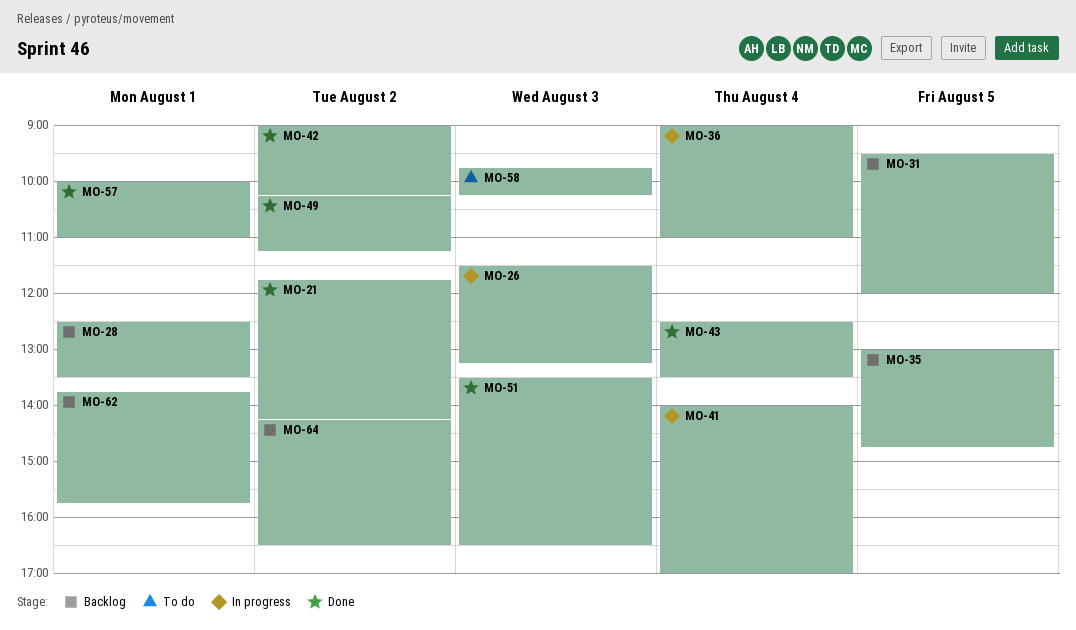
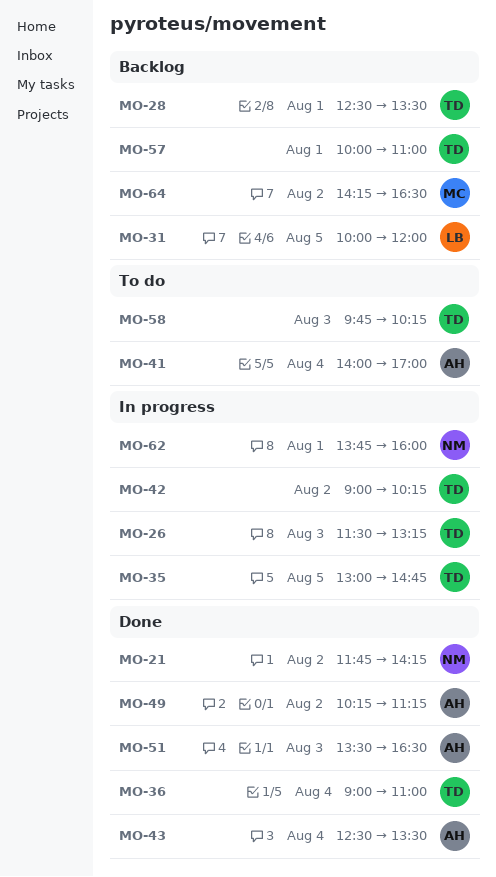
MO-31, begins: 09:30 -> 10:00
MO-35, status: Backlog -> In progress
MO-36, status: In progress -> Done
MO-41, status: In progress -> To do
MO-42, status: Done -> In progress
MO-57, status: Done -> Backlog
MO-62, status: Backlog -> In progress
MO-62, ends: 15:45 -> 16:00

